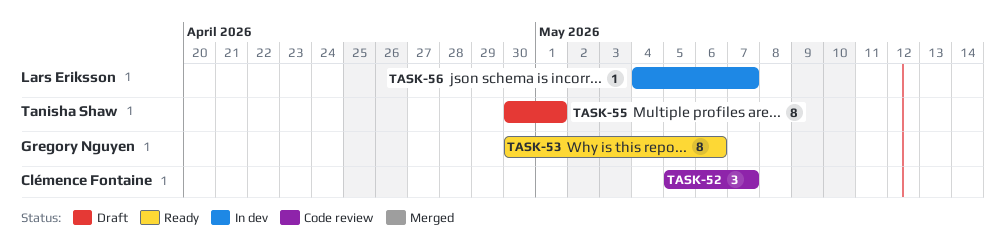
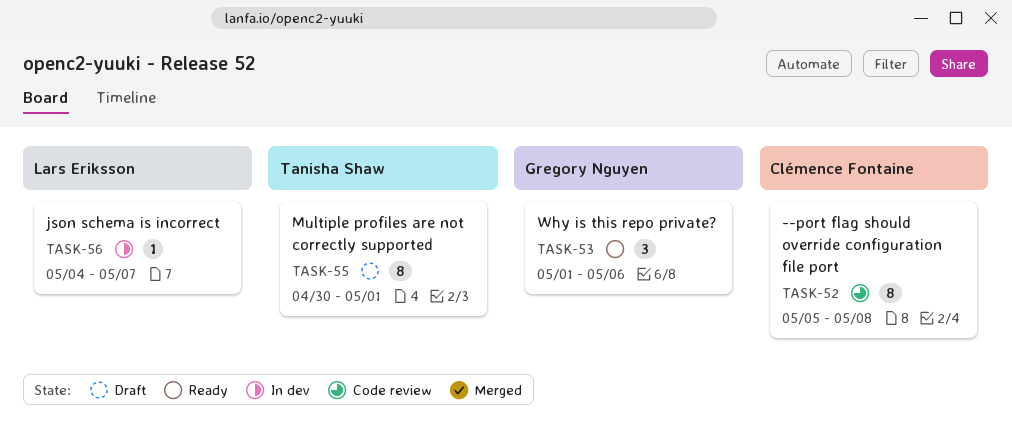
TASK-52, estimate: 3 -> 8
TASK-52, due: May 7 -> May 8
TASK-53, estimate: 8 -> 3
TASK-53, start: Apr 30 -> May 1

